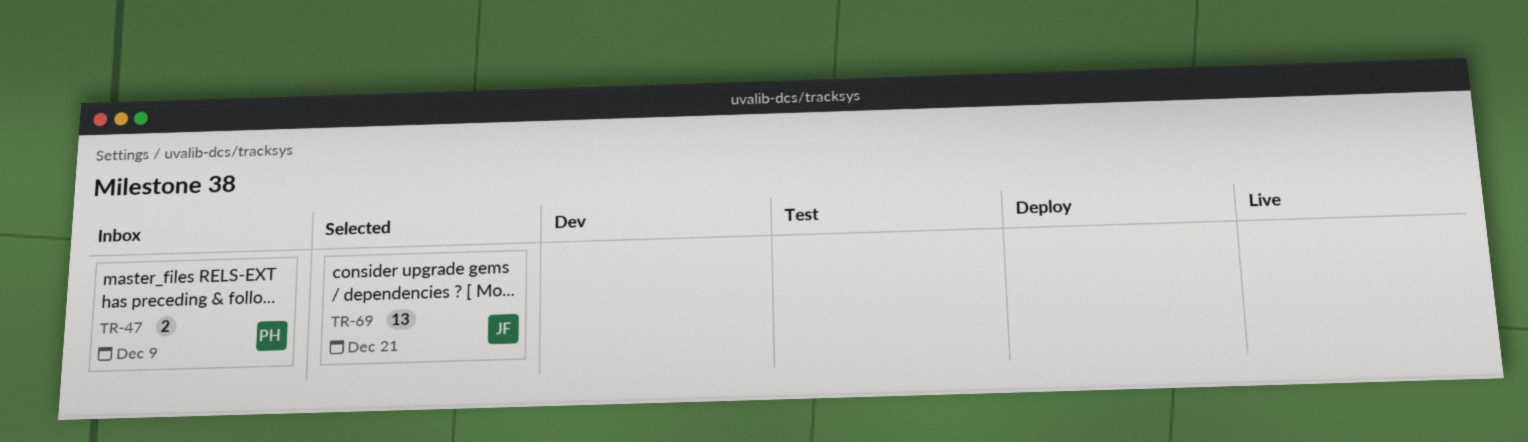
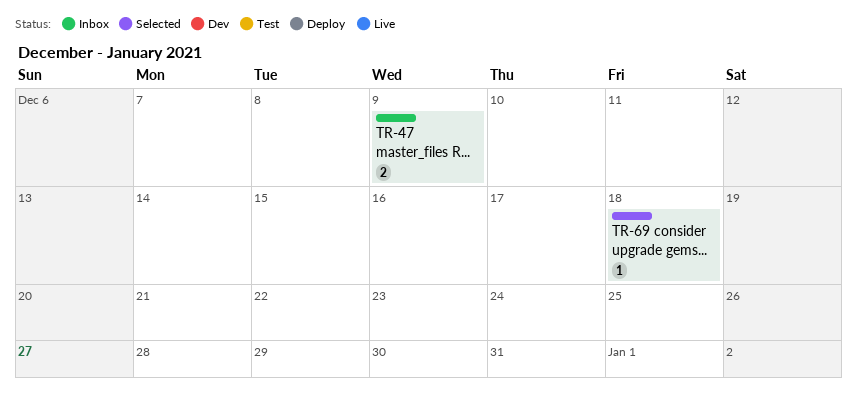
TR-69, estimate: 13 -> 1
TR-69, due: Dec 21 -> Dec 18

